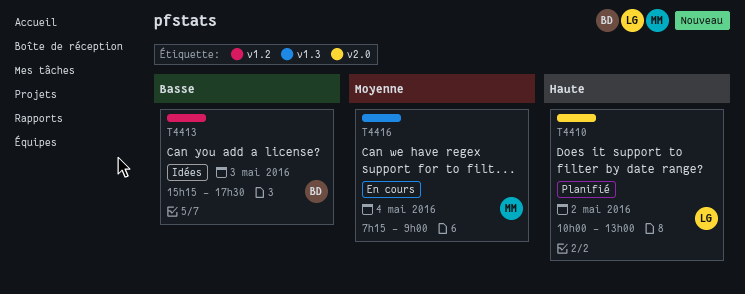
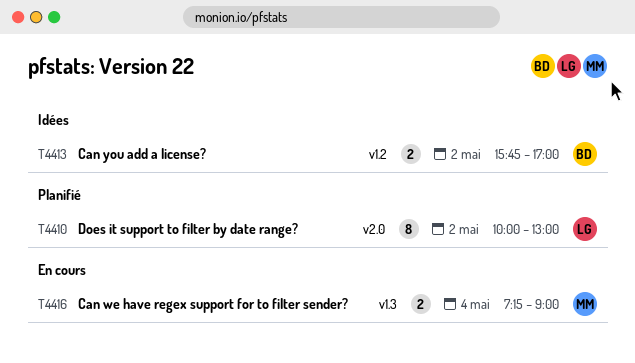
T4413, day: May 3 -> May 2
T4413, begins: 15:15 -> 15:45
T4413, ends: 17:30 -> 17:00

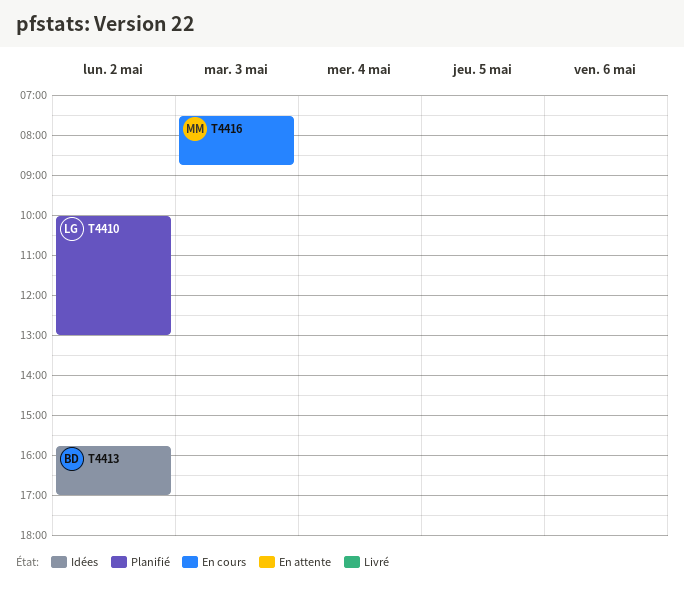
T4416, day: May 4 -> May 3
T4416, begins: 07:15 -> 07:30
T4416, ends: 09:00 -> 08:45

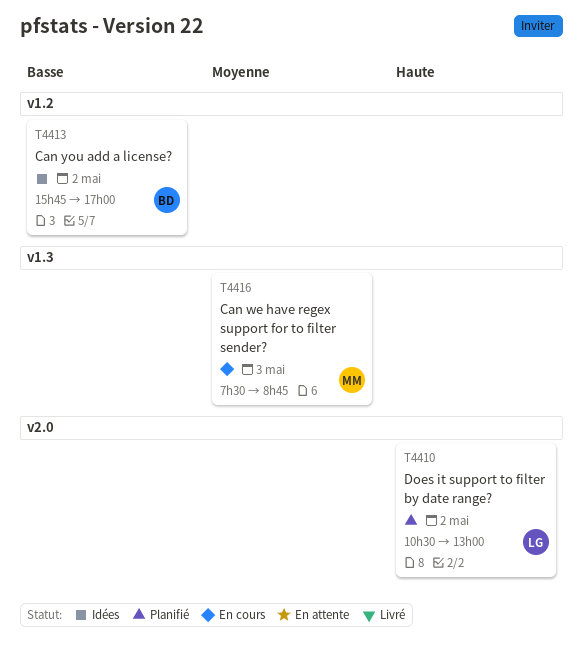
T4410, begins: 10:00 -> 10:30

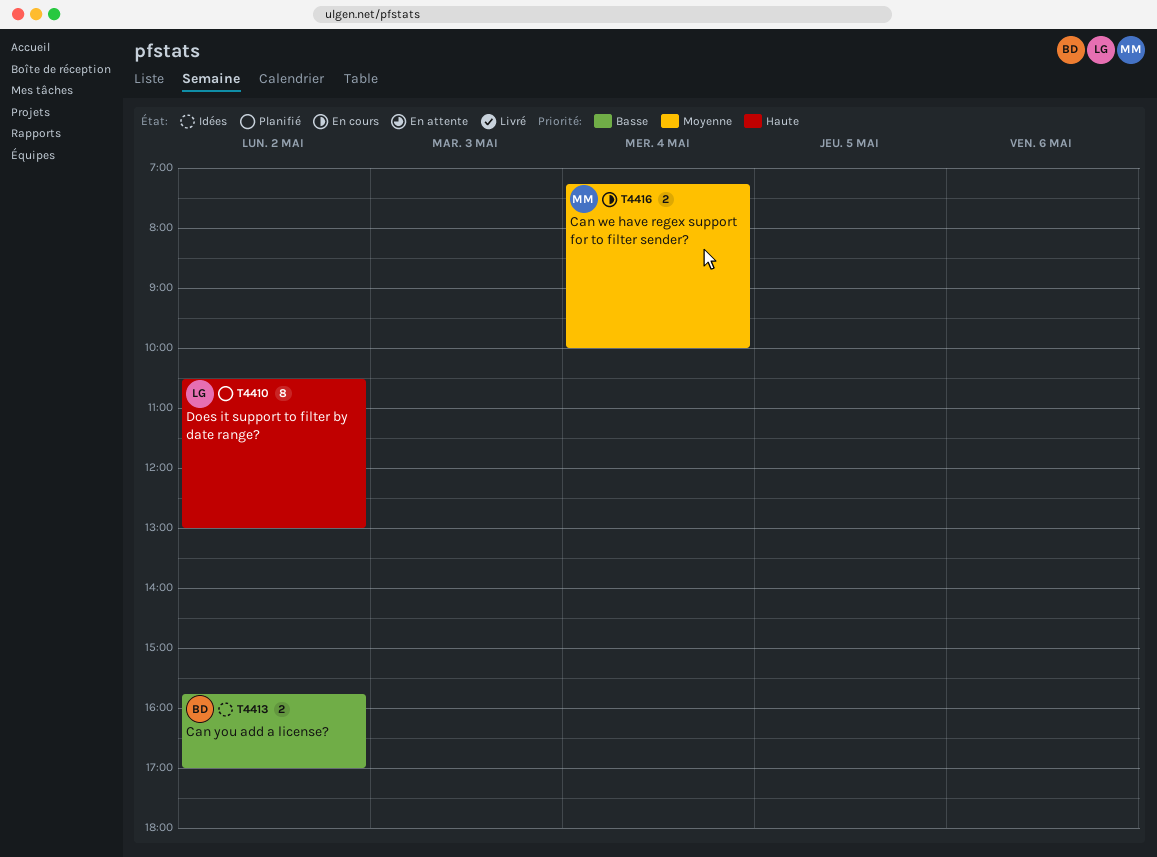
T4416, day: May 3 -> May 4
T4416, begins: 07:30 -> 07:15
T4416, ends: 08:45 -> 10:00

